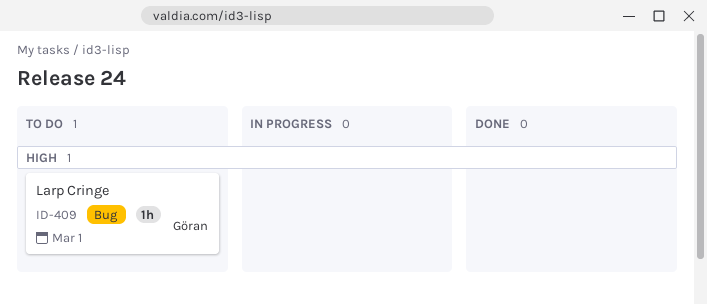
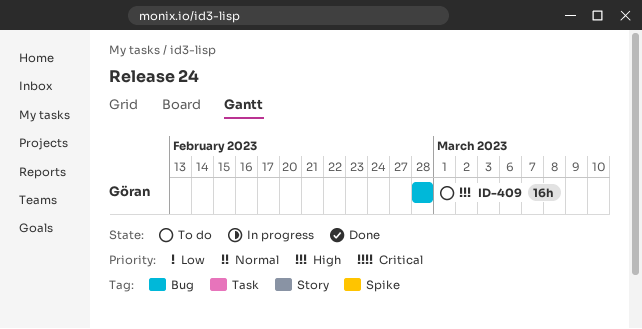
ID-409, estimate: 1h -> 16h
ID-409, due: Mar 1 -> Feb 28

